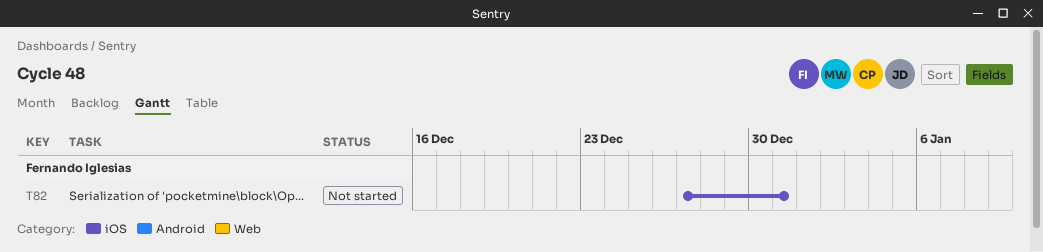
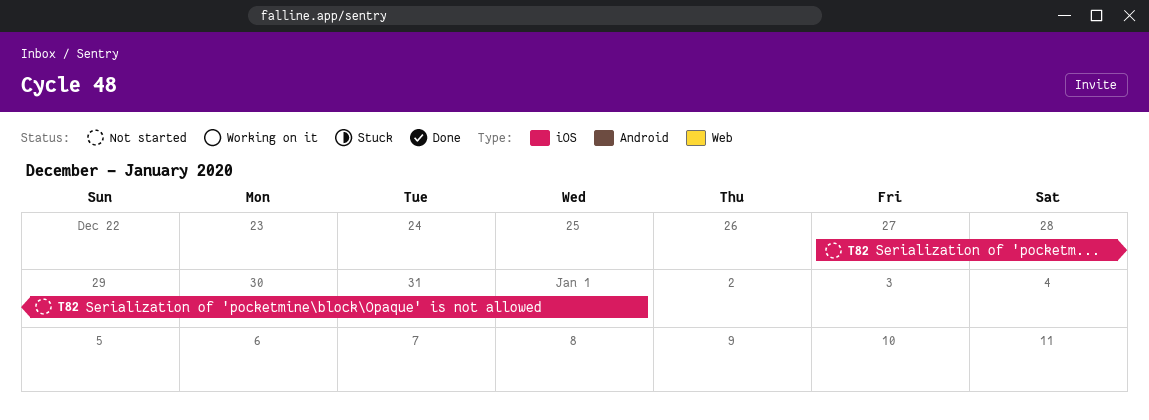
T82, due: Dec 31 -> Jan 1

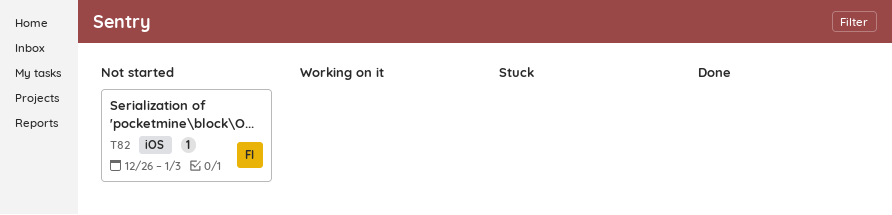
T82, start: Dec 27 -> Dec 26
T82, due: Jan 1 -> Jan 3

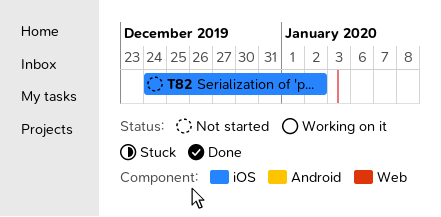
T82, start: Dec 26 -> Dec 24
T82, due: Jan 3 -> Jan 2

